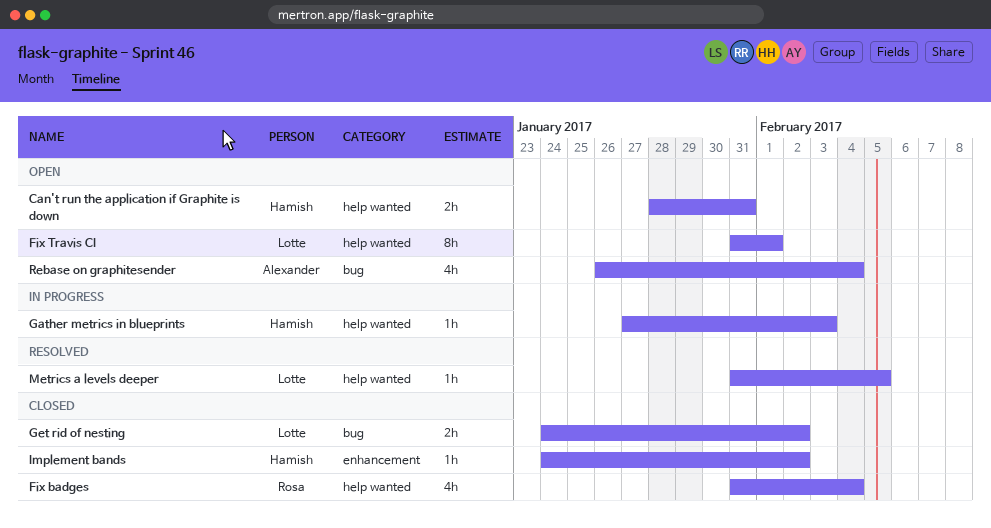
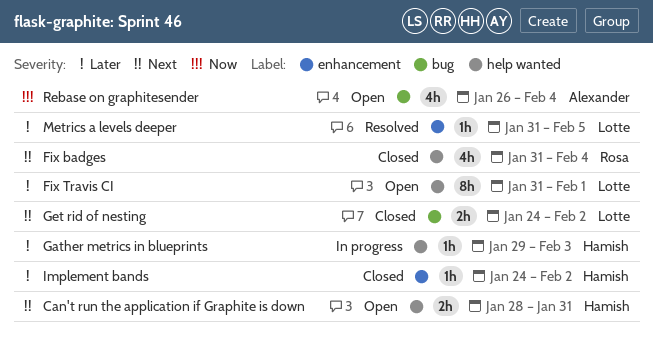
Gather metrics in blueprints, start: Jan 27 -> Jan 29
Metrics a levels deeper, label: help wanted -> enhancement

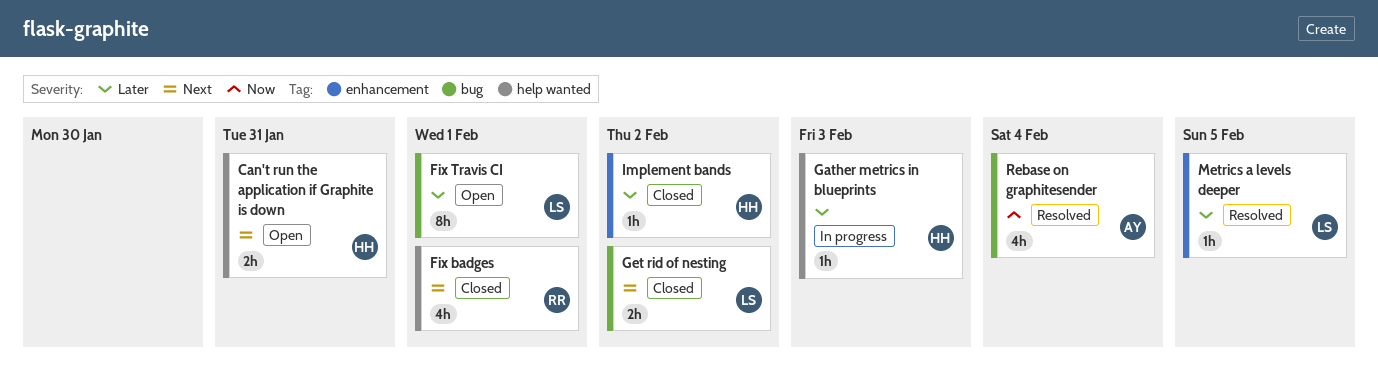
Fix badges, due: Feb 4 -> Feb 1
Fix Travis CI, label: help wanted -> bug
Rebase on graphitesender, status: Open -> Resolved

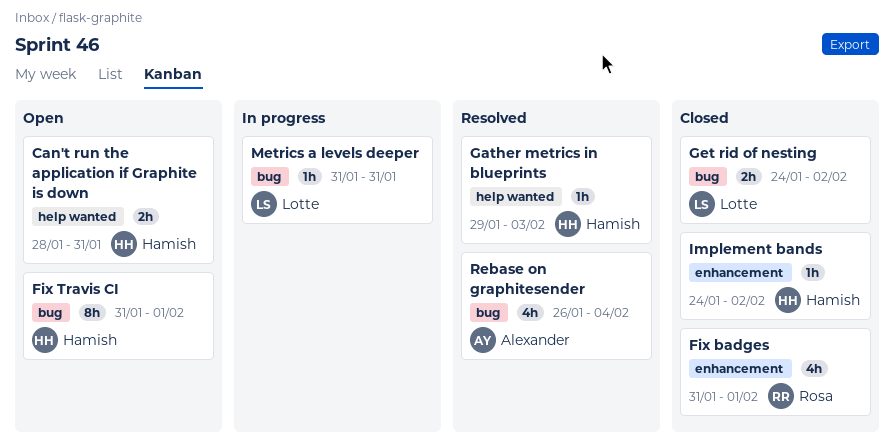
Fix badges, label: help wanted -> enhancement
Fix Travis CI, owner: Lotte -> Hamish
Gather metrics in blueprints, status: In progress -> Resolved
Metrics a levels deeper, status: Resolved -> In progress
Metrics a levels deeper, label: enhancement -> bug
Metrics a levels deeper, due: Feb 5 -> Jan 31

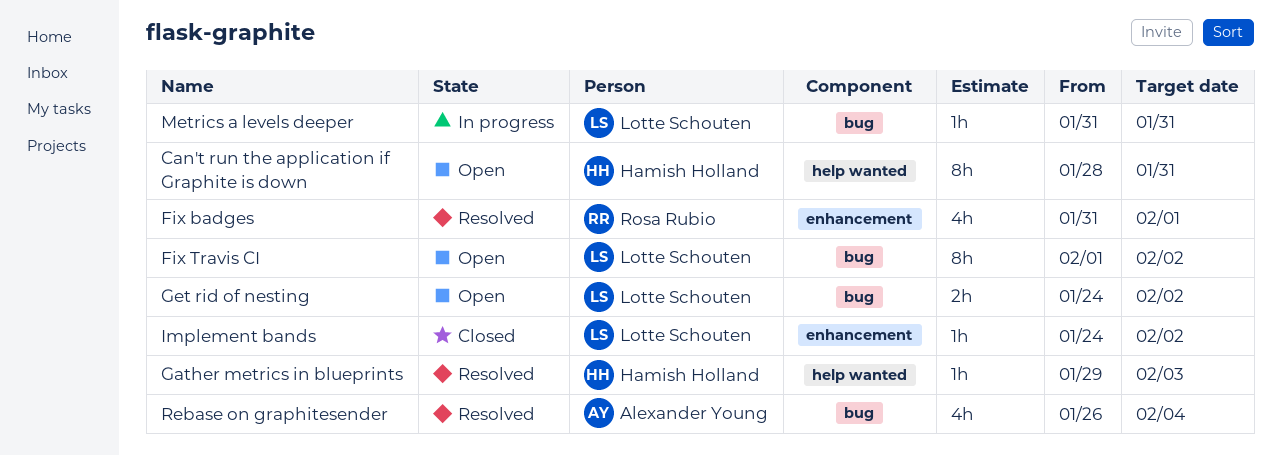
Can't run the application if Graphite is down, estimate: 2h -> 8h
Fix badges, status: Closed -> Resolved
Fix Travis CI, owner: Hamish Holland -> Lotte Schouten
Fix Travis CI, start: Jan 31 -> Feb 1
Fix Travis CI, due: Feb 1 -> Feb 2
Get rid of nesting, status: Closed -> Open
Implement bands, owner: Hamish Holland -> Lotte Schouten

